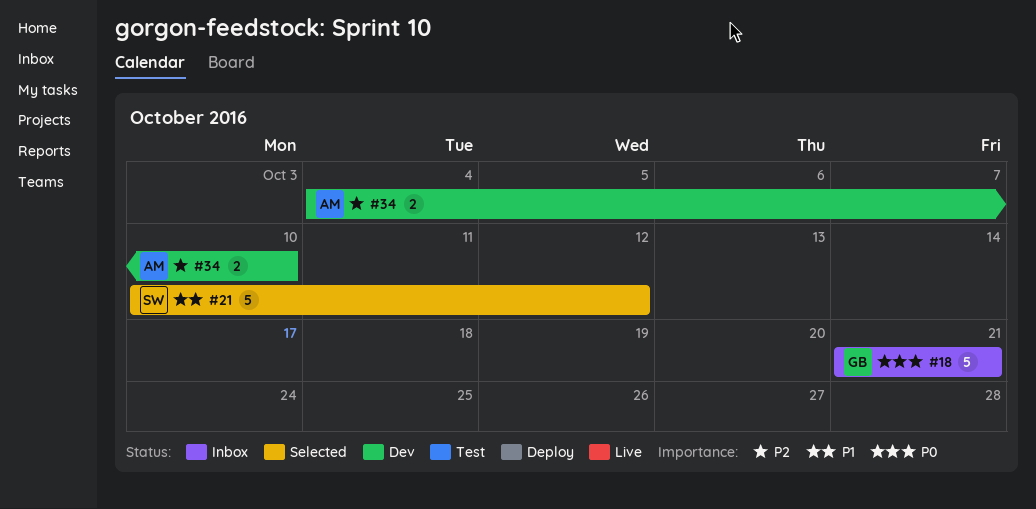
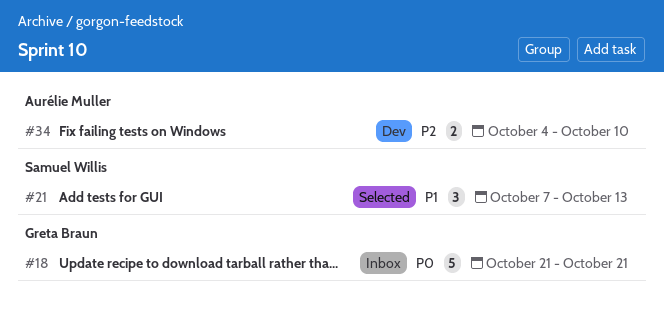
#21, estimate: 5 -> 3
#21, start: Oct 10 -> Oct 7
#21, due: Oct 12 -> Oct 13

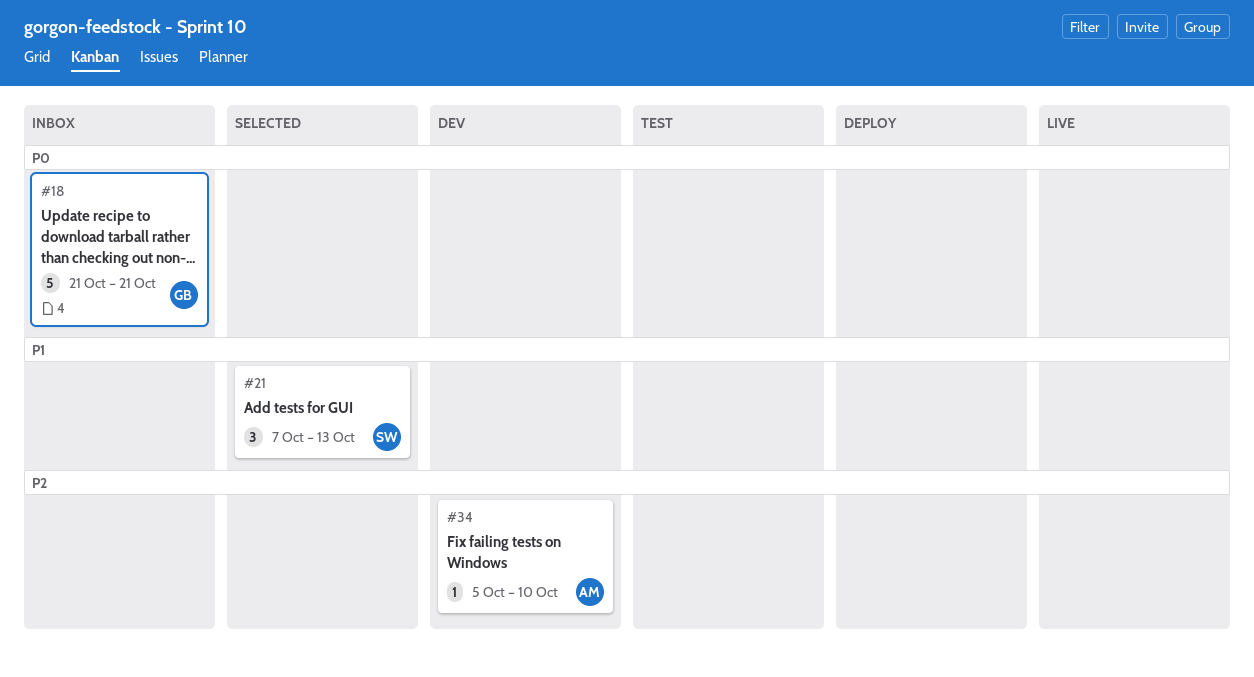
#34, estimate: 2 -> 1
#34, start: Oct 4 -> Oct 5

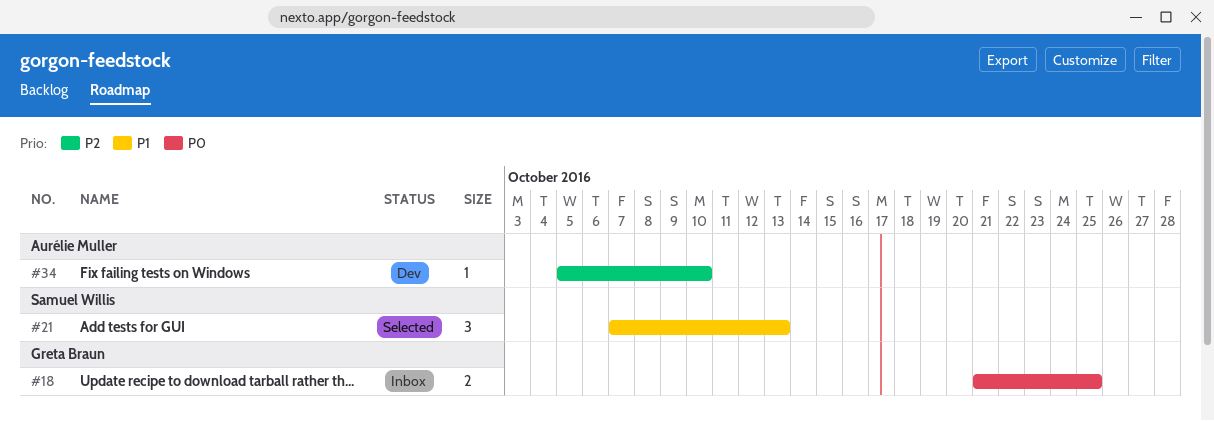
#18, estimate: 5 -> 2
#18, due: Oct 21 -> Oct 25

